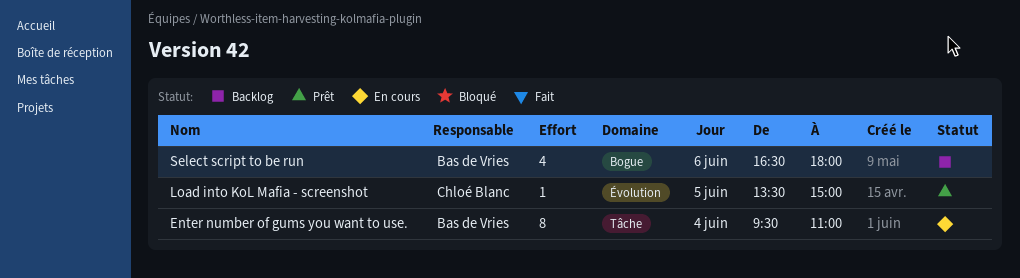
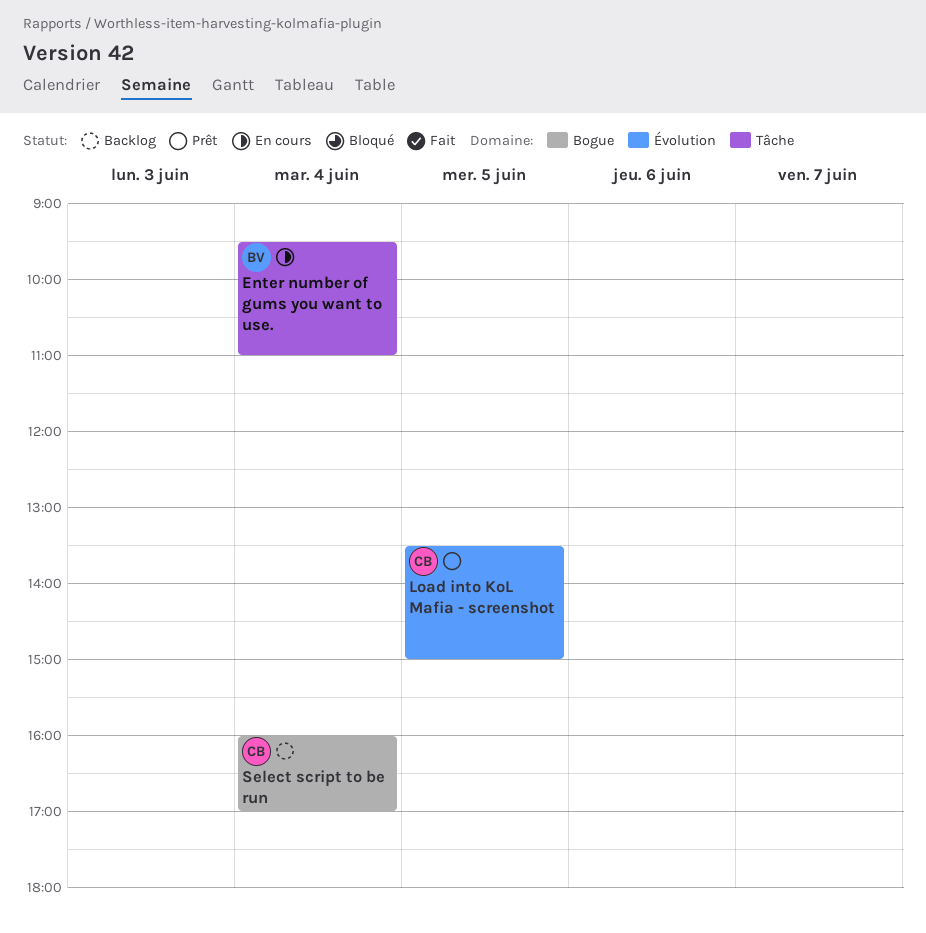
Select script to be run, owner: Bas de Vries -> Chloé Blanc
Select script to be run, day: Jun 6 -> Jun 4
Select script to be run, begins: 16:30 -> 16:00
Select script to be run, ends: 18:00 -> 17:00

